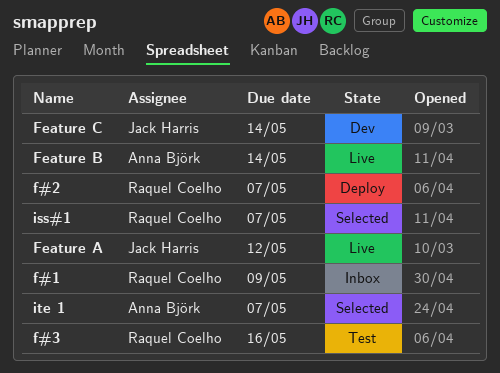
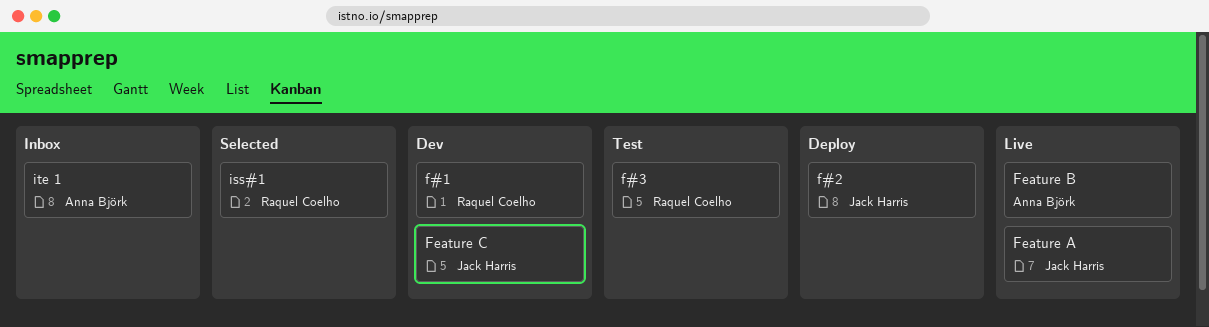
f#1, status: Inbox -> Dev
f#2, owner: Raquel Coelho -> Jack Harris
ite 1, status: Selected -> Inbox

